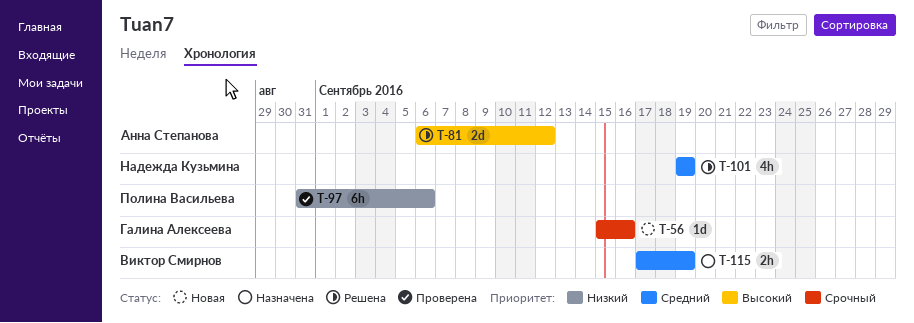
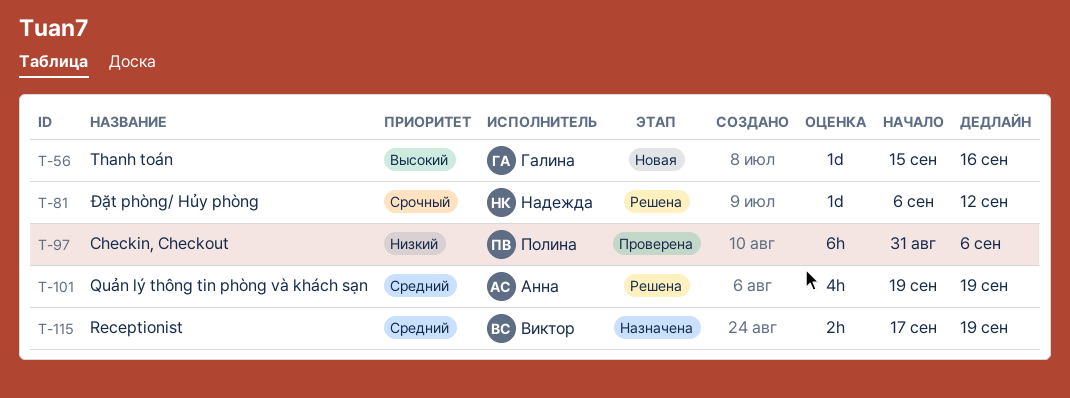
T-56, priority: Срочный -> Высокий
T-81, owner: Анна Степанова -> Надежда Кузьмина
T-81, priority: Высокий -> Срочный
T-81, estimate: 2d -> 1d
T-101, owner: Надежда Кузьмина -> Анна Степанова

